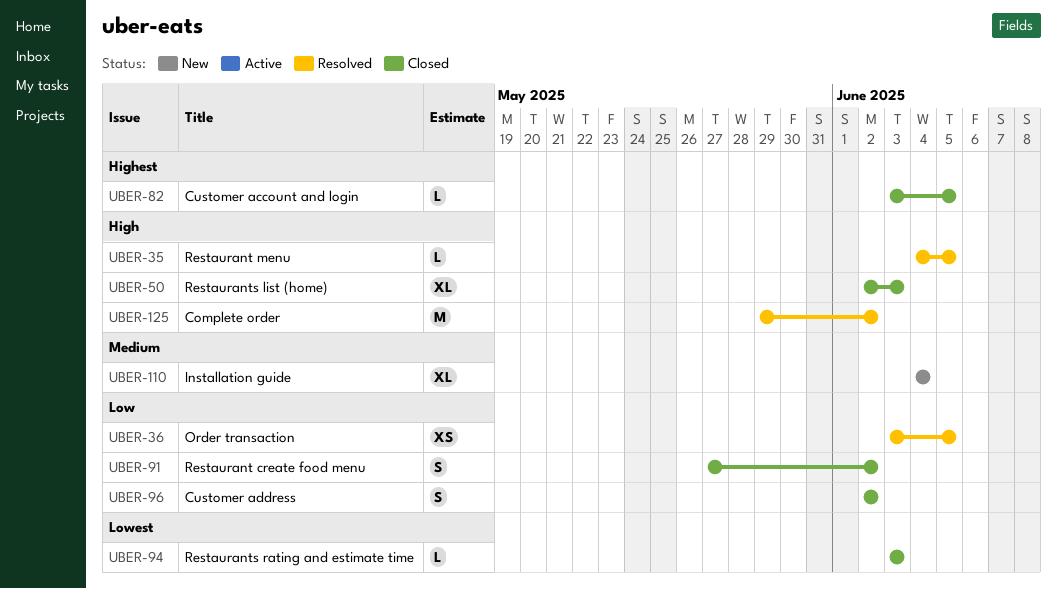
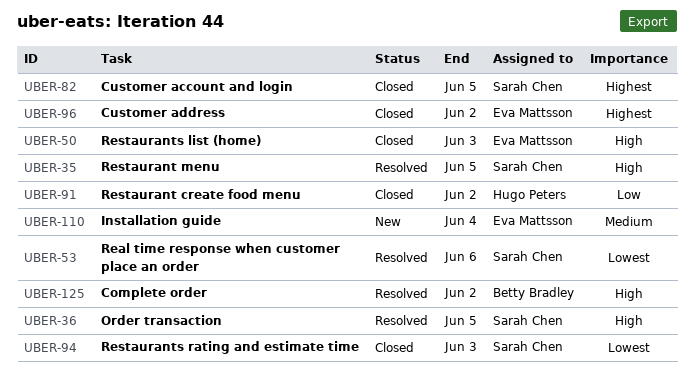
UBER-36, priority: Low -> High
UBER-53: none -> present
UBER-96, priority: Low -> Highest

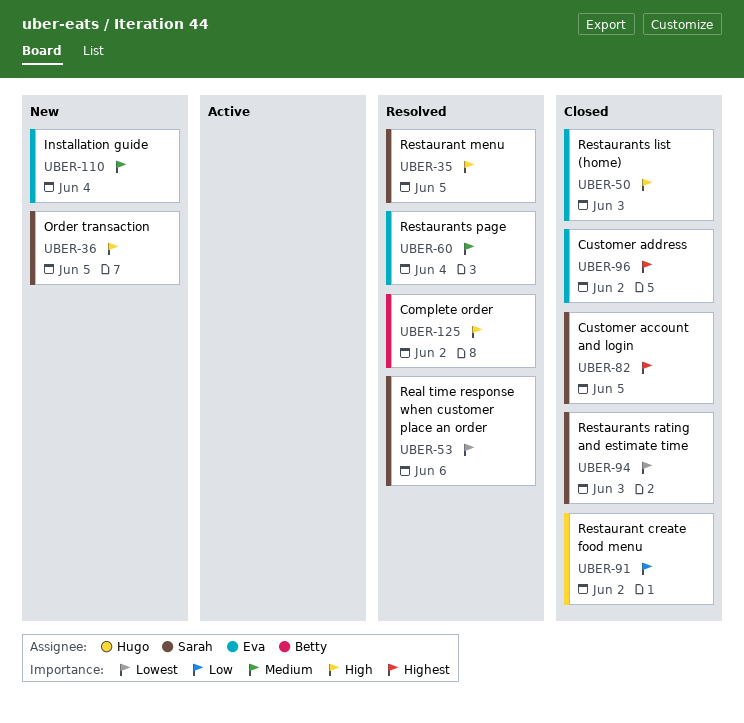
UBER-36, status: Resolved -> New
UBER-60: none -> present

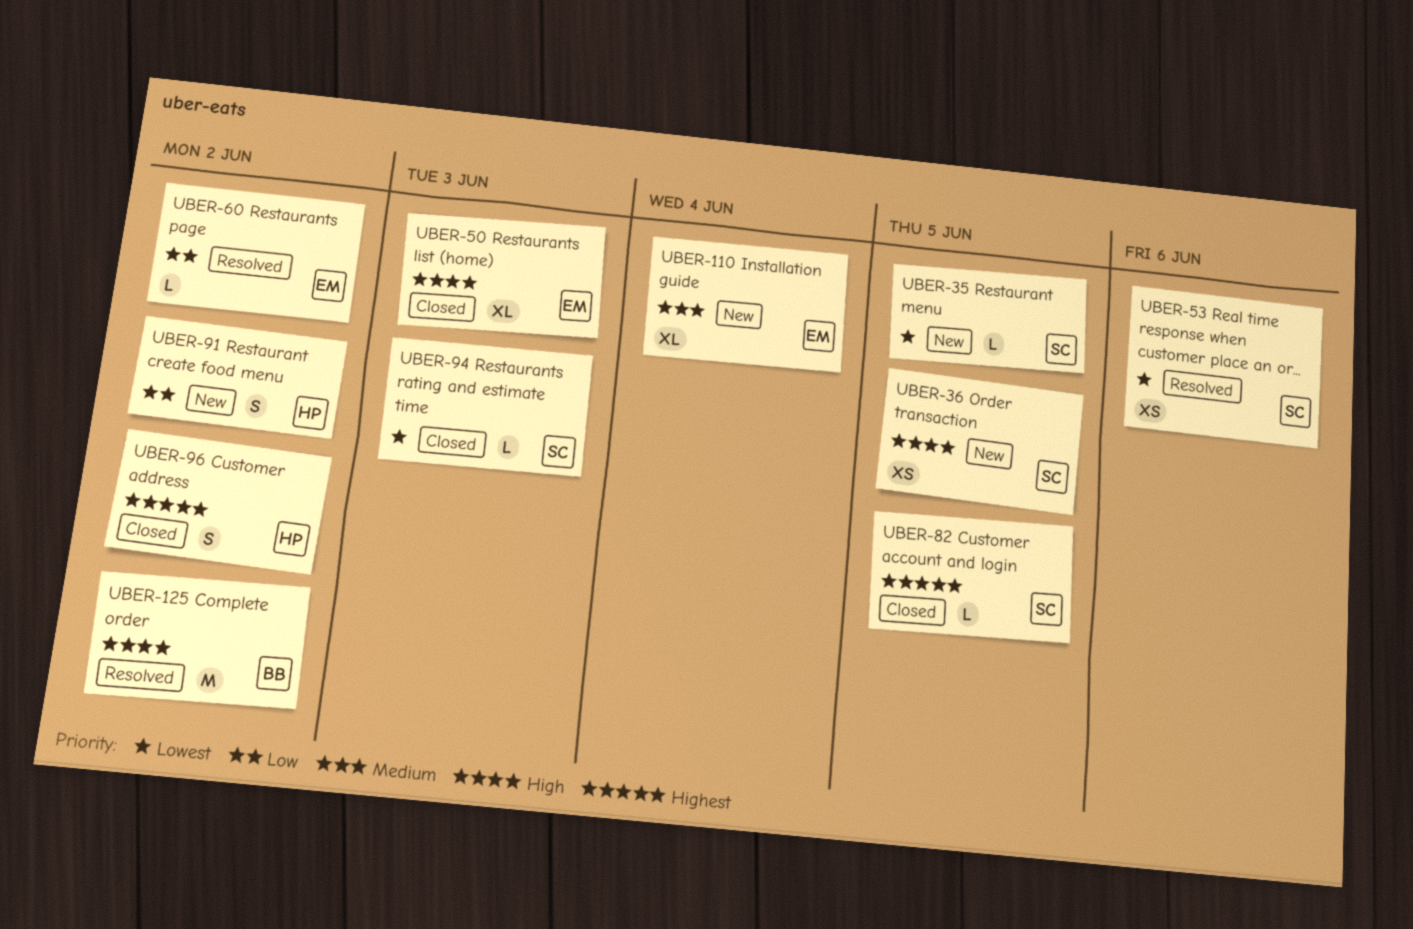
UBER-35, status: Resolved -> New
UBER-35, priority: High -> Lowest
UBER-60, priority: Medium -> Low
UBER-60, due: Jun 4 -> Jun 2
UBER-91, status: Closed -> New
UBER-96, owner: Eva -> Hugo

